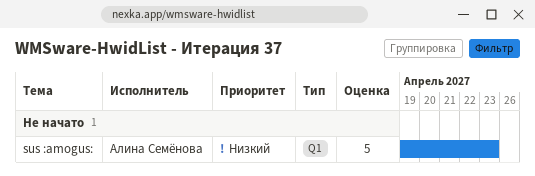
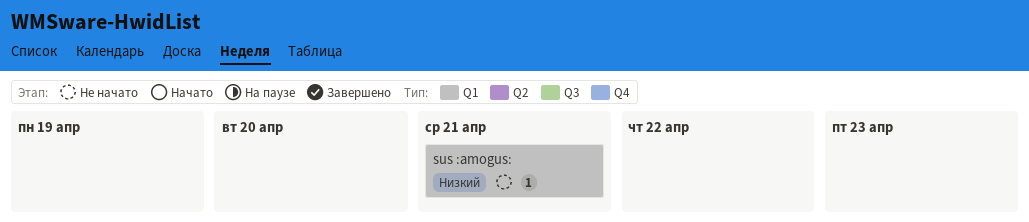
sus :amogus:, estimate: 5 -> 1
sus :amogus:, due: Apr 23 -> Apr 21

